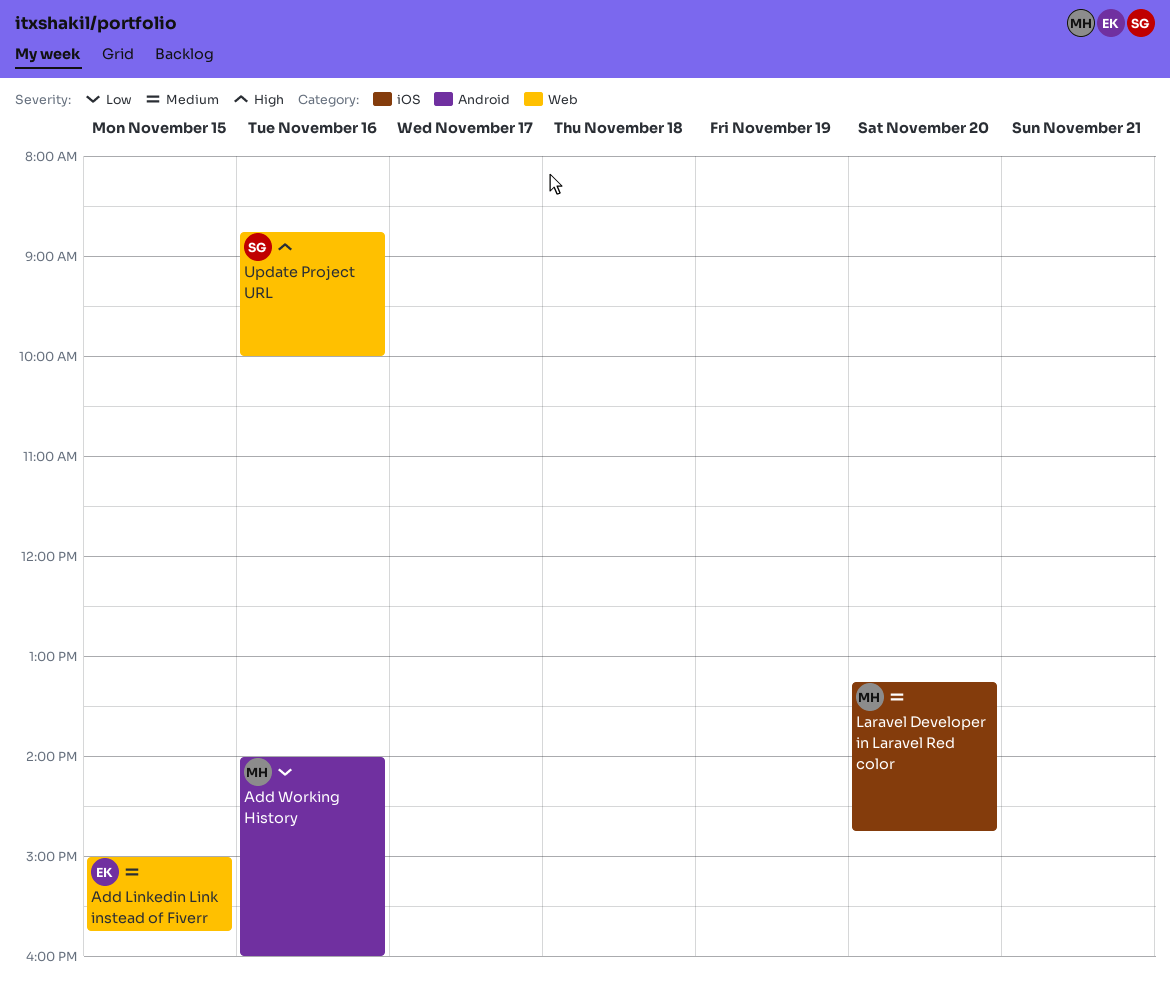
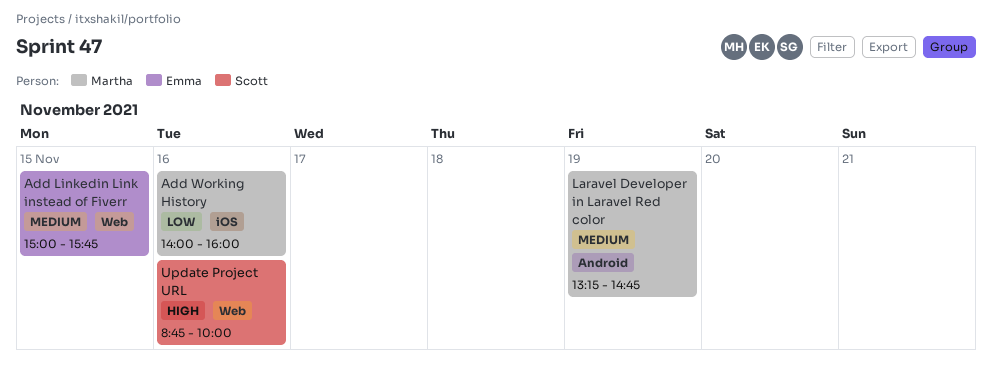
Add Working History, label: Android -> iOS
Laravel Developer in Laravel Red color, label: iOS -> Android
Laravel Developer in Laravel Red color, day: Nov 20 -> Nov 19

